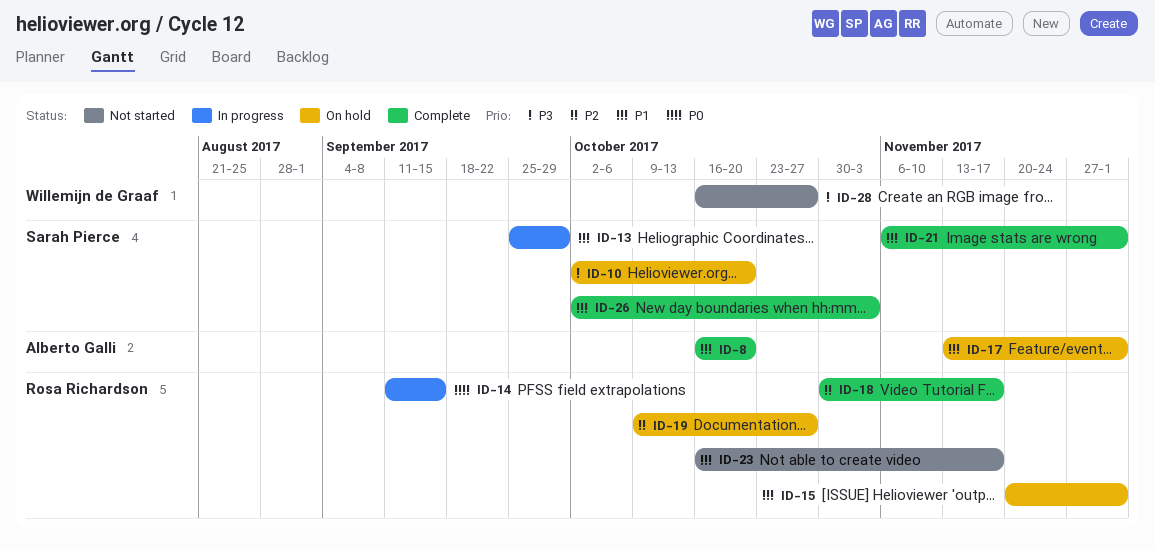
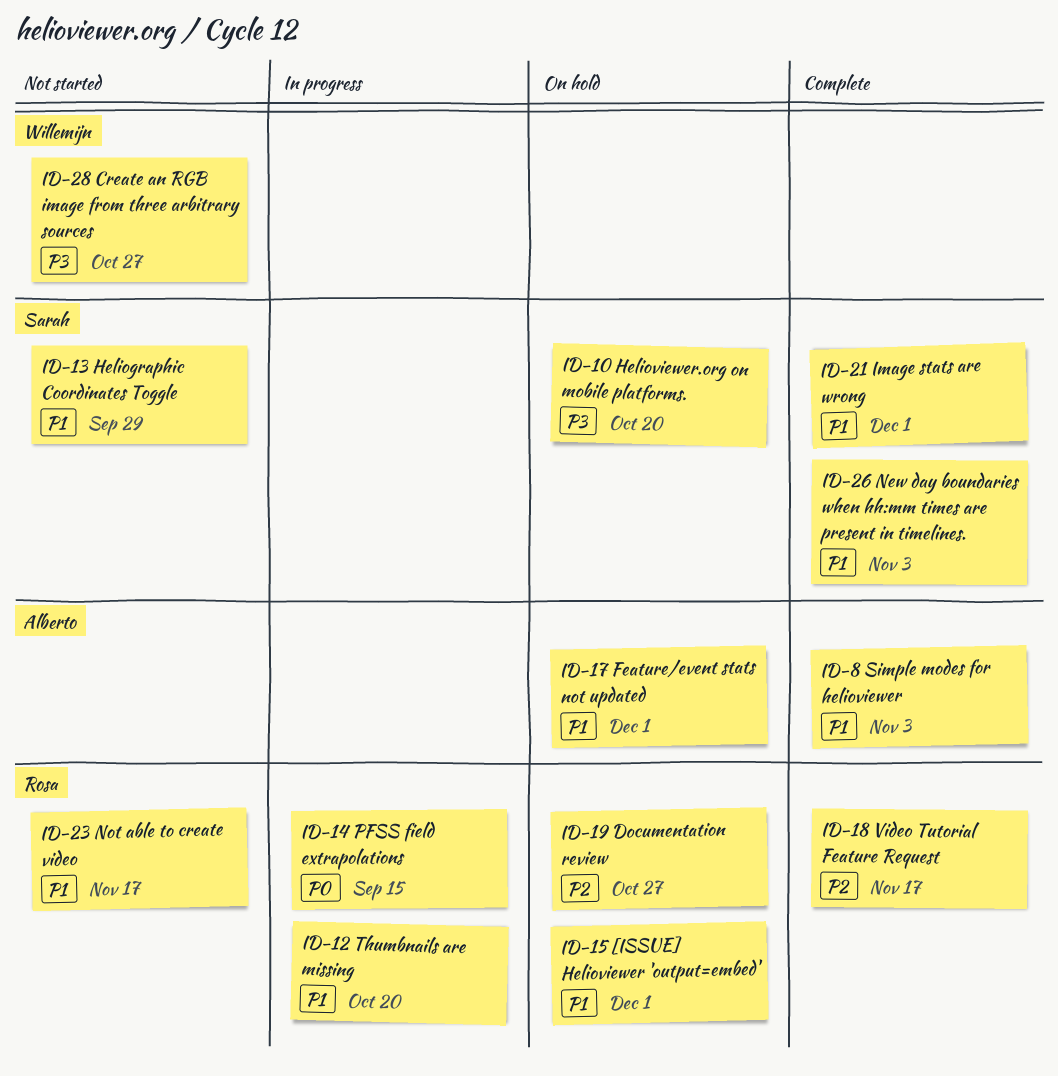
ID-8, due: Oct 20 -> Nov 3
ID-12: none -> present
ID-13, status: In progress -> Not started

